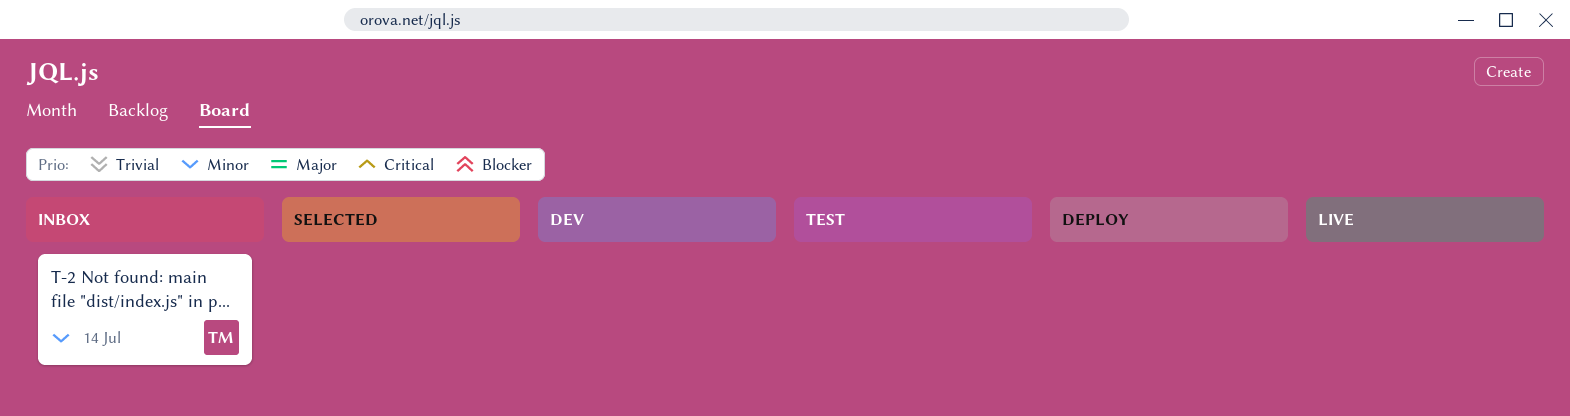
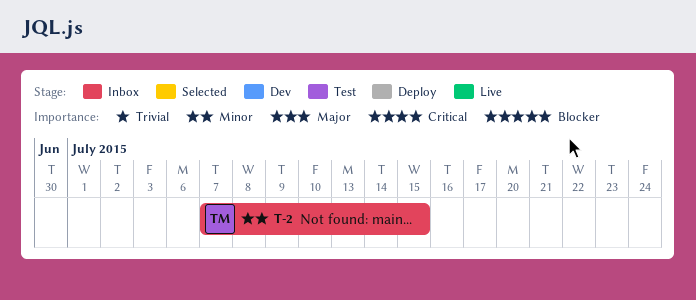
T-2, due: Jul 14 -> Jul 15

